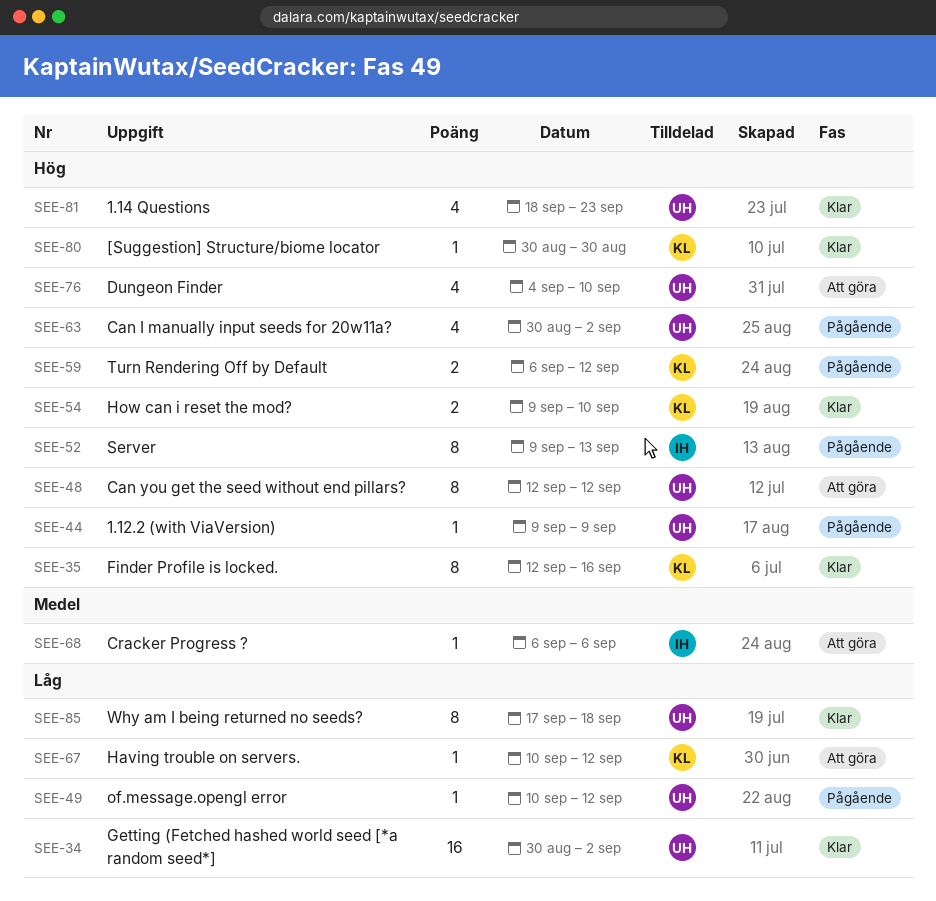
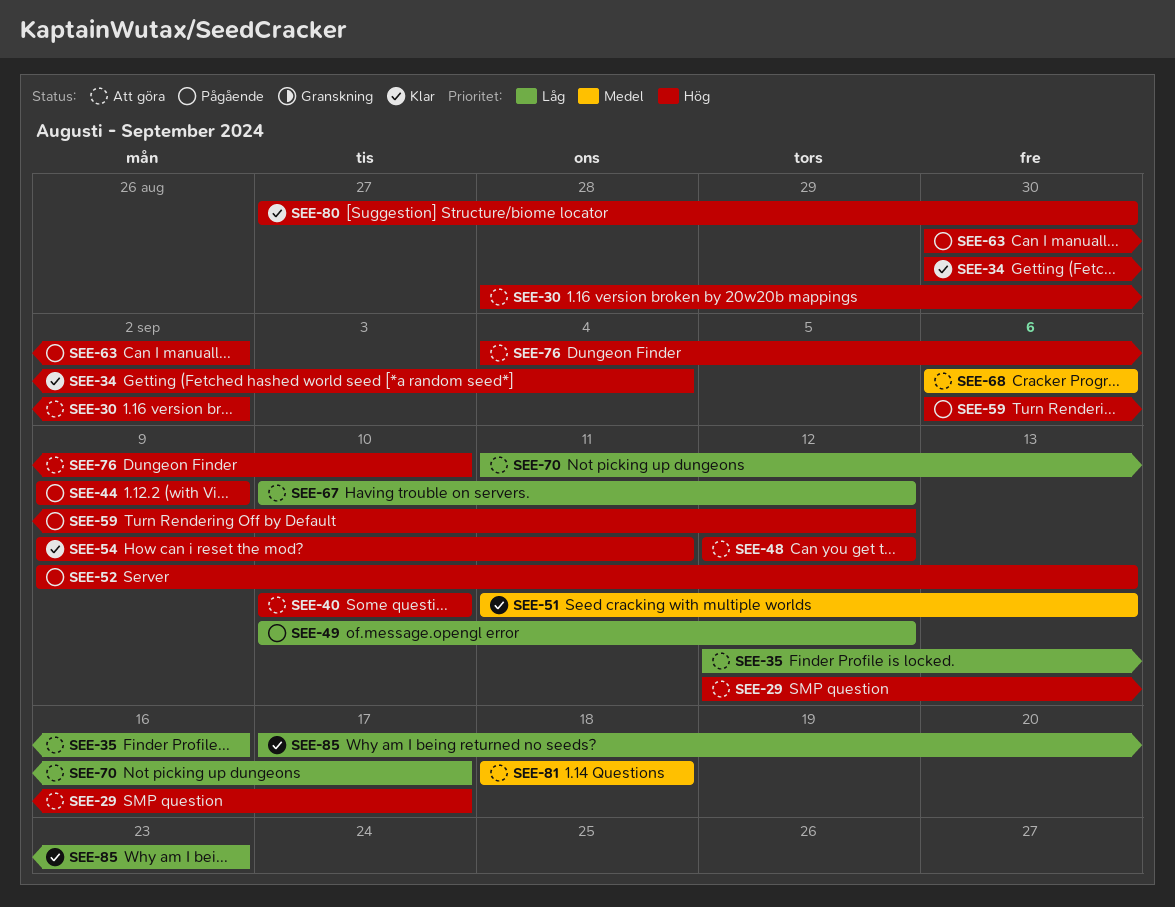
SEE-29: none -> present
SEE-30: none -> present
SEE-34, priority: Låg -> Hög
SEE-34, due: Sep 2 -> Sep 4
SEE-35, status: Klar -> Att göra
SEE-35, priority: Hög -> Låg
SEE-40: none -> present
SEE-51: none -> present
SEE-54, due: Sep 10 -> Sep 11
SEE-70: none -> present
SEE-80, start: Aug 30 -> Aug 27
SEE-81, status: Klar -> Att göra
SEE-81, priority: Hög -> Medel
SEE-81, due: Sep 23 -> Sep 18
SEE-85, due: Sep 18 -> Sep 23

